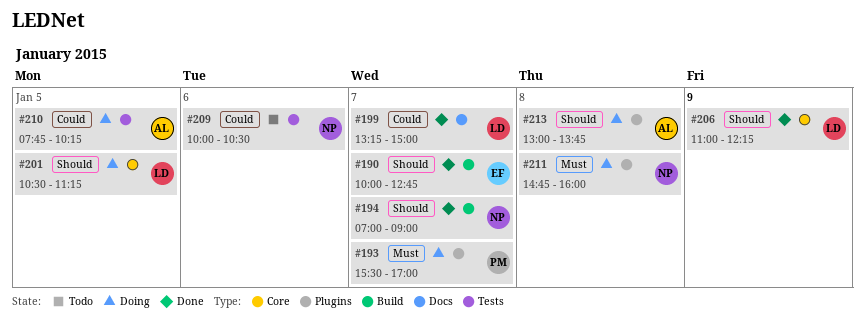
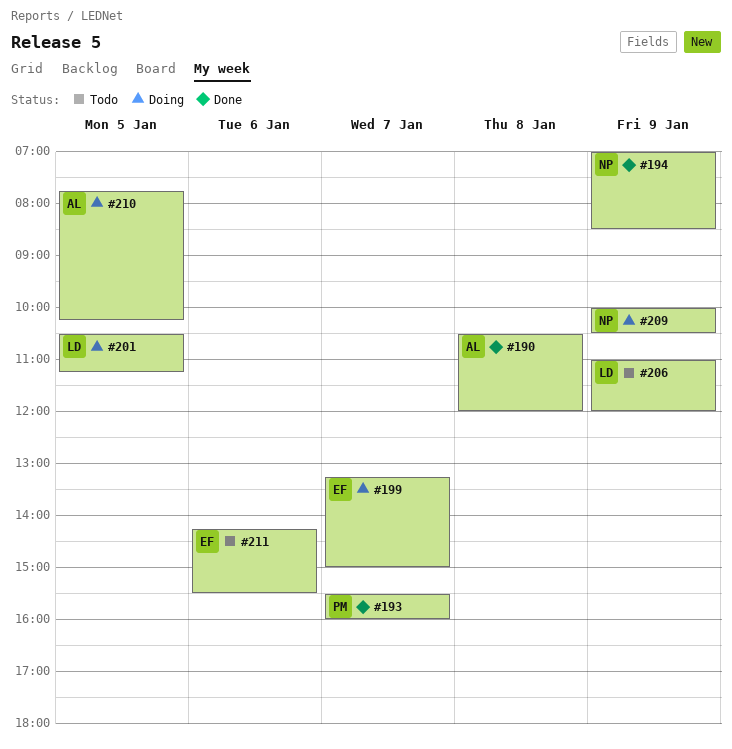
#190, owner: EF -> AL
#190, day: Jan 7 -> Jan 8
#190, begins: 10:00 -> 10:30
#190, ends: 12:45 -> 12:00
#193, status: Doing -> Done
#193, ends: 17:00 -> 16:00
#194, day: Jan 7 -> Jan 9
#194, ends: 09:00 -> 08:30
#199, status: Done -> Doing
#199, owner: LD -> EF
#206, status: Done -> Todo
#206, ends: 12:15 -> 12:00
#209, status: Todo -> Doing
#209, day: Jan 6 -> Jan 9
#211, status: Doing -> Todo
#211, owner: NP -> EF
#211, day: Jan 8 -> Jan 6
#211, begins: 14:45 -> 14:15
#211, ends: 16:00 -> 15:30
#213: present -> none

